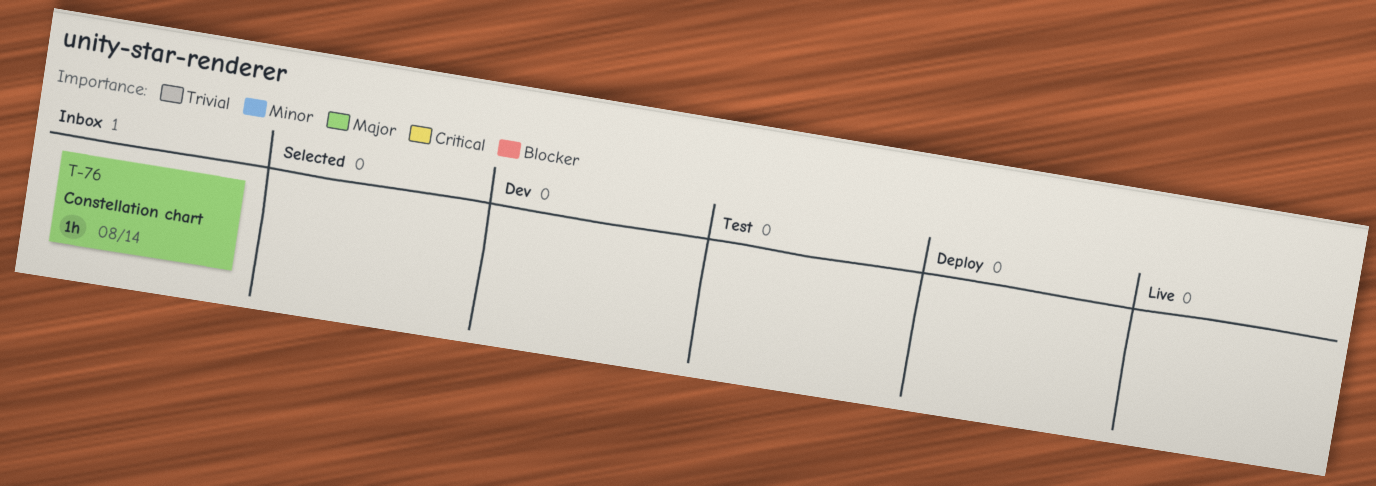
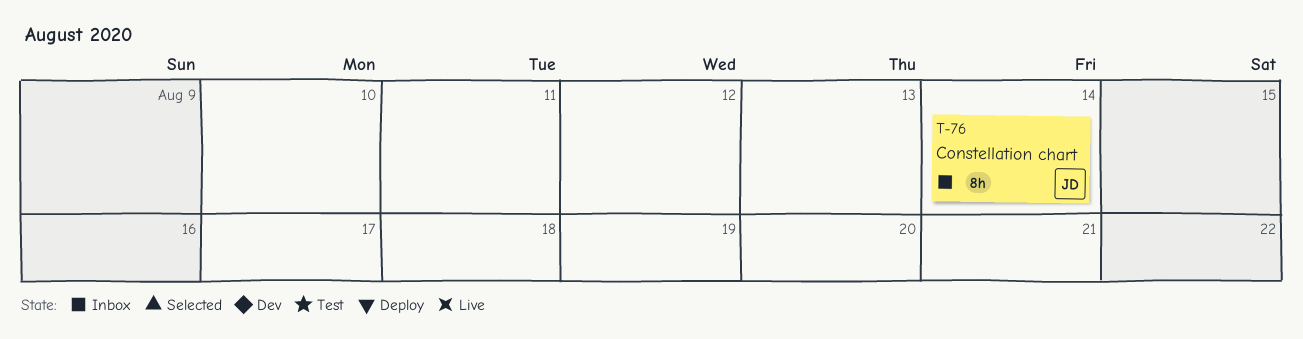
T-76, estimate: 1h -> 8h

